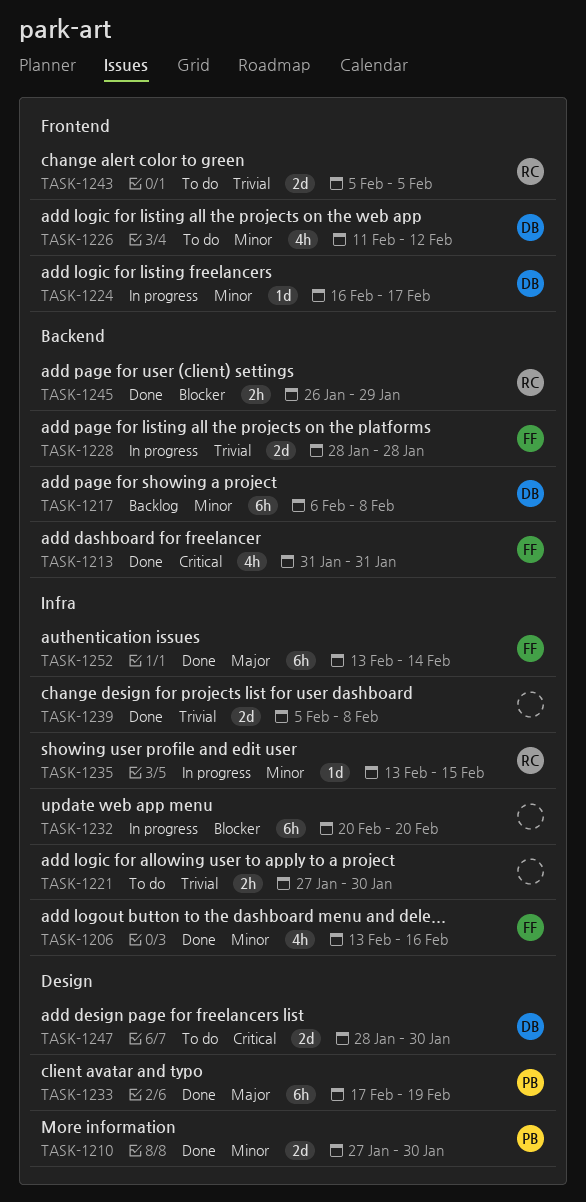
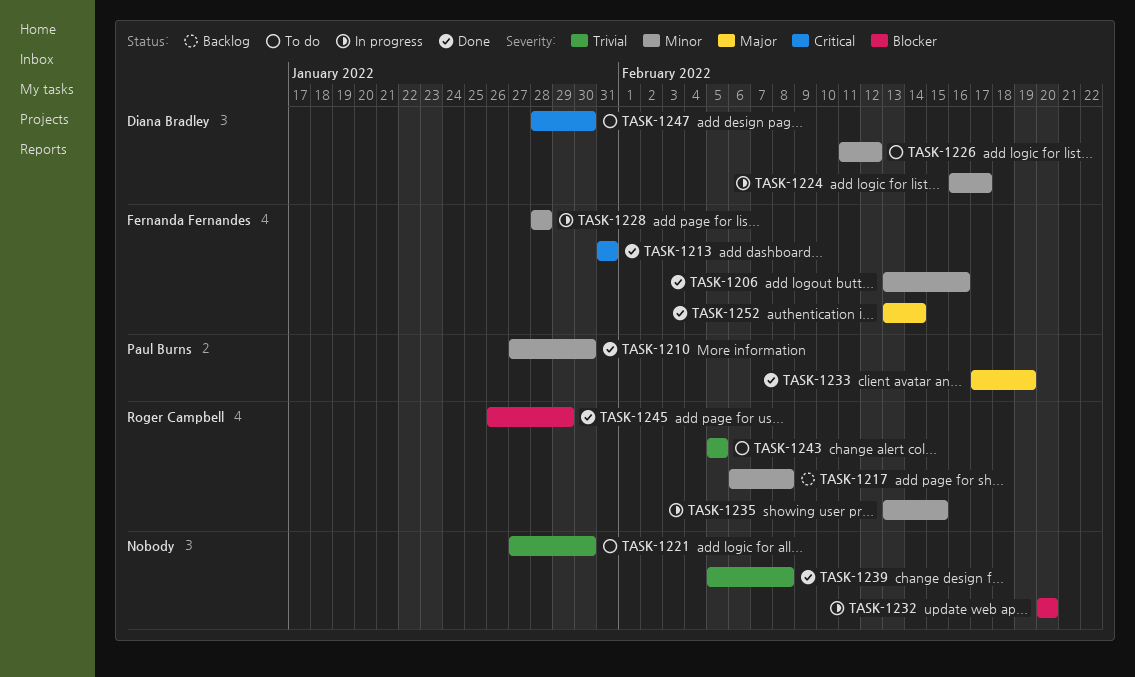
TASK-1217, owner: Diana Bradley -> Roger Campbell
TASK-1228, priority: Trivial -> Minor

